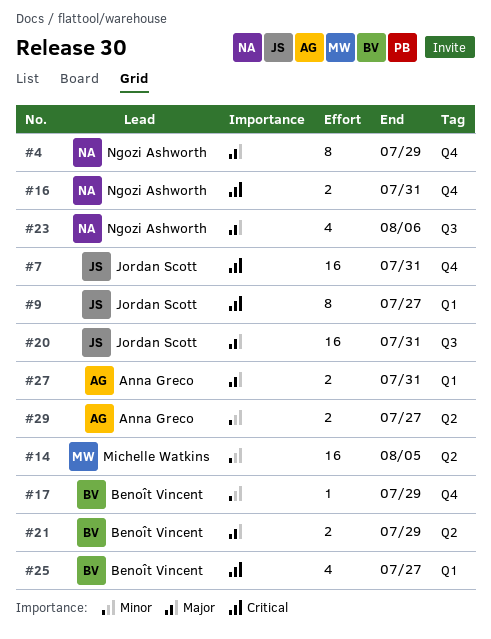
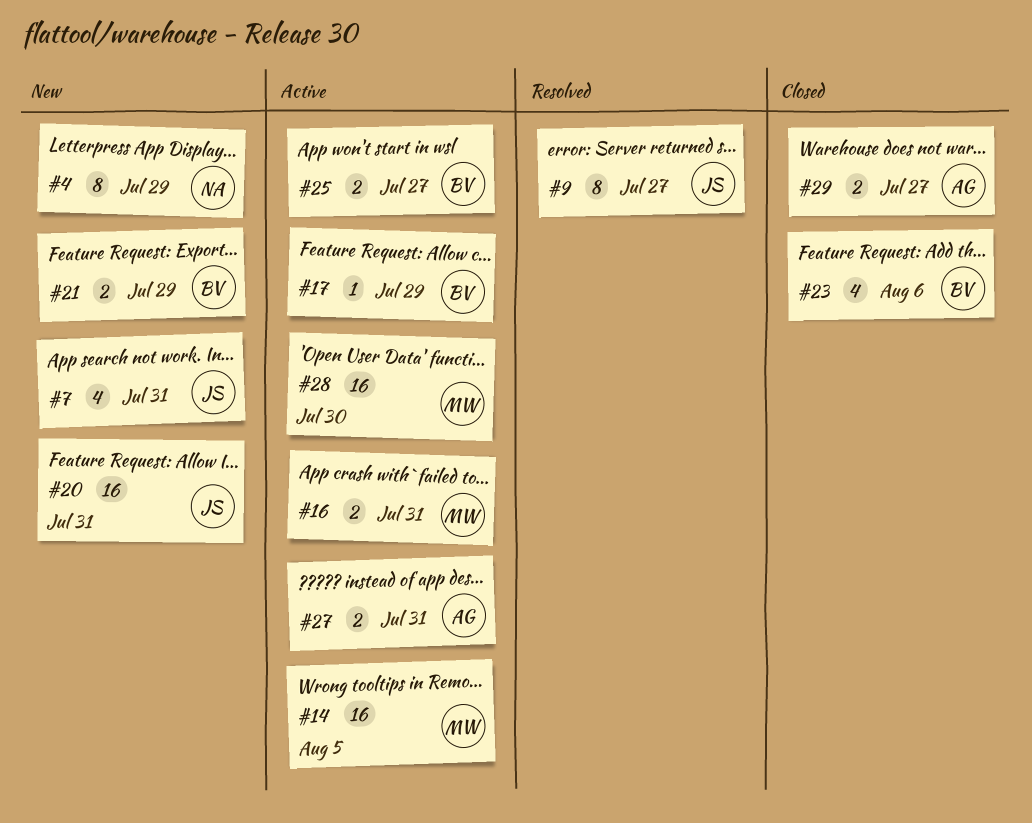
#7, estimate: 16 -> 4
#16, owner: Ngozi Ashworth -> Michelle Watkins
#23, owner: Ngozi Ashworth -> Benoît Vincent
#25, estimate: 4 -> 2
#28: none -> present

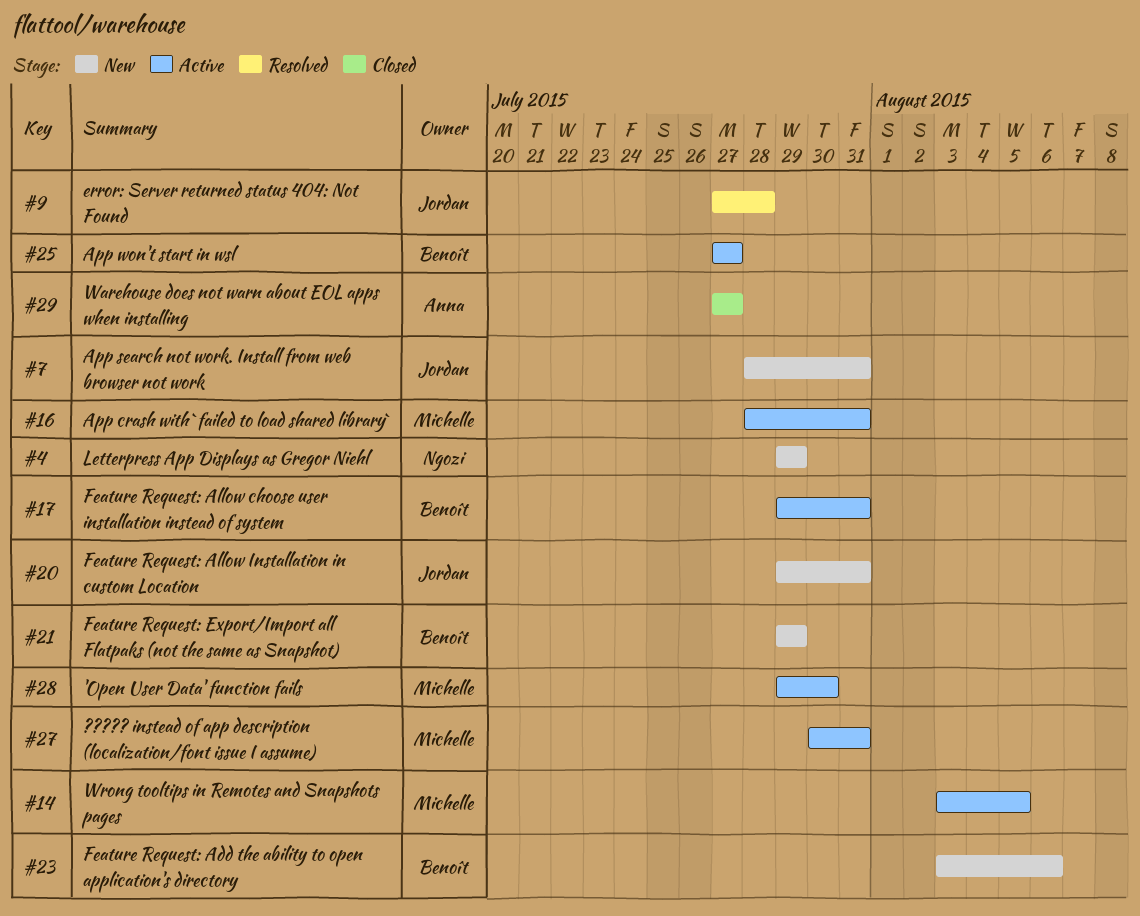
#9, due: Jul 27 -> Jul 28
#17, due: Jul 29 -> Jul 31
#23, status: Closed -> New
#27, owner: Anna -> Michelle

